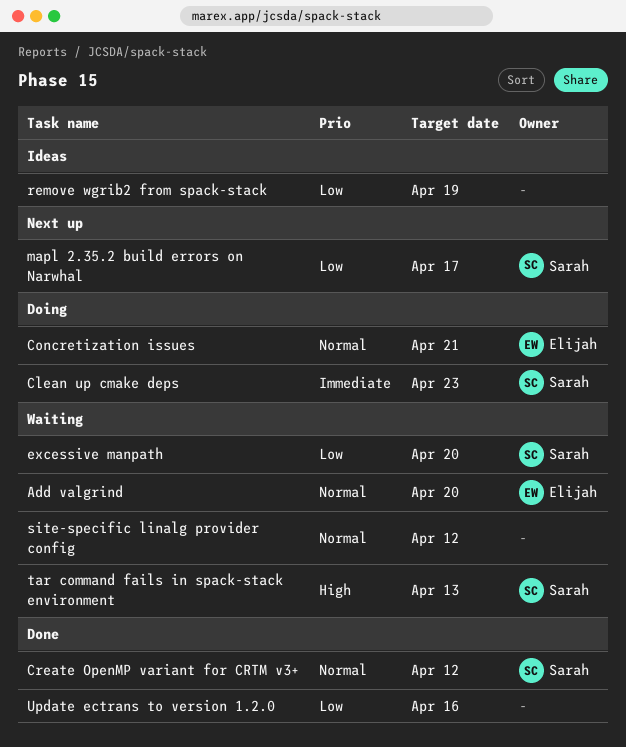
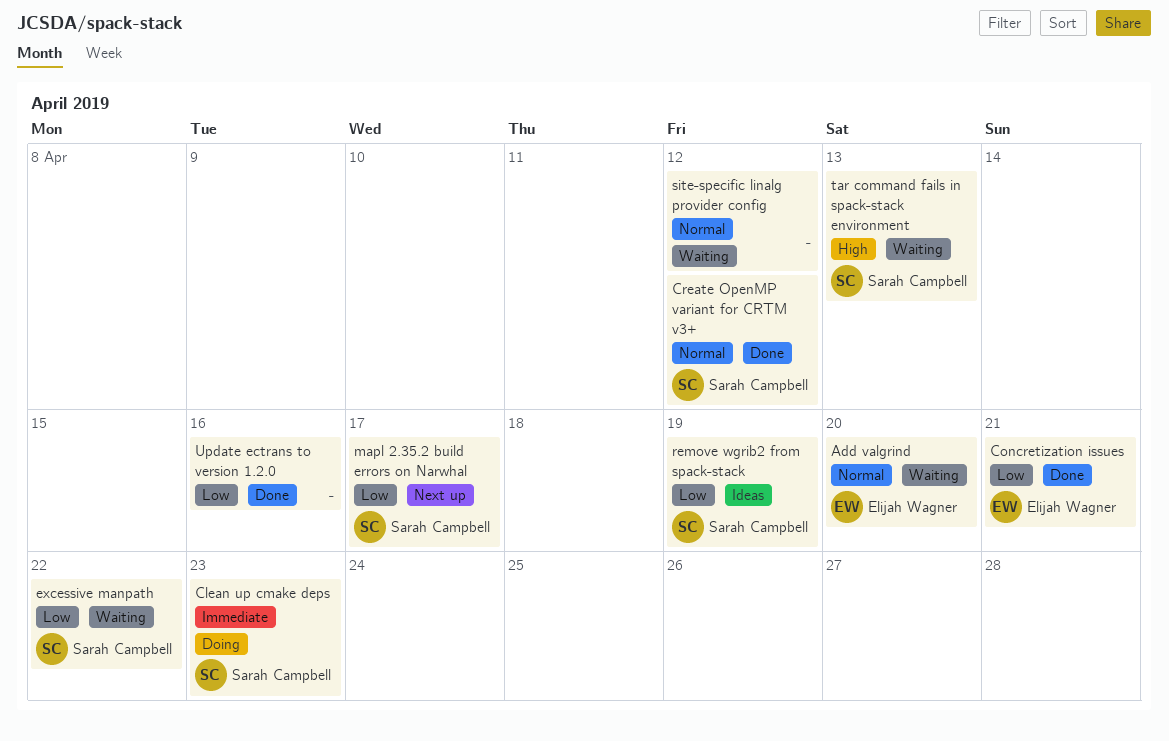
Concretization issues, status: Doing -> Done
Concretization issues, priority: Normal -> Low
excessive manpath, due: Apr 20 -> Apr 22
remove wgrib2 from spack-stack, owner: none -> Sarah Campbell

